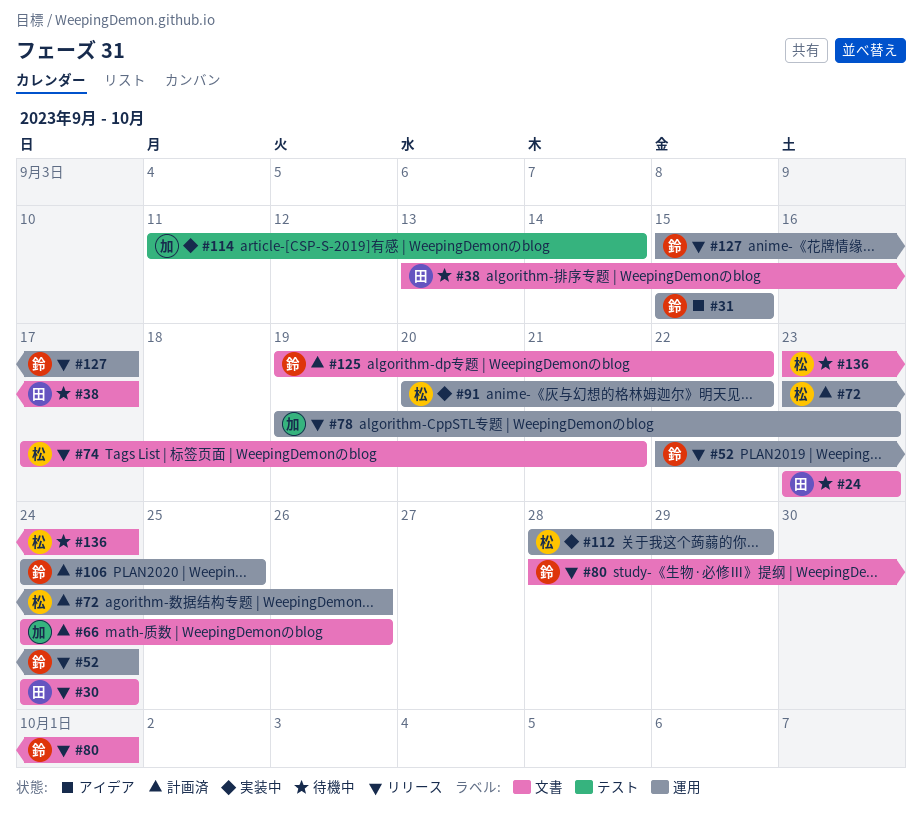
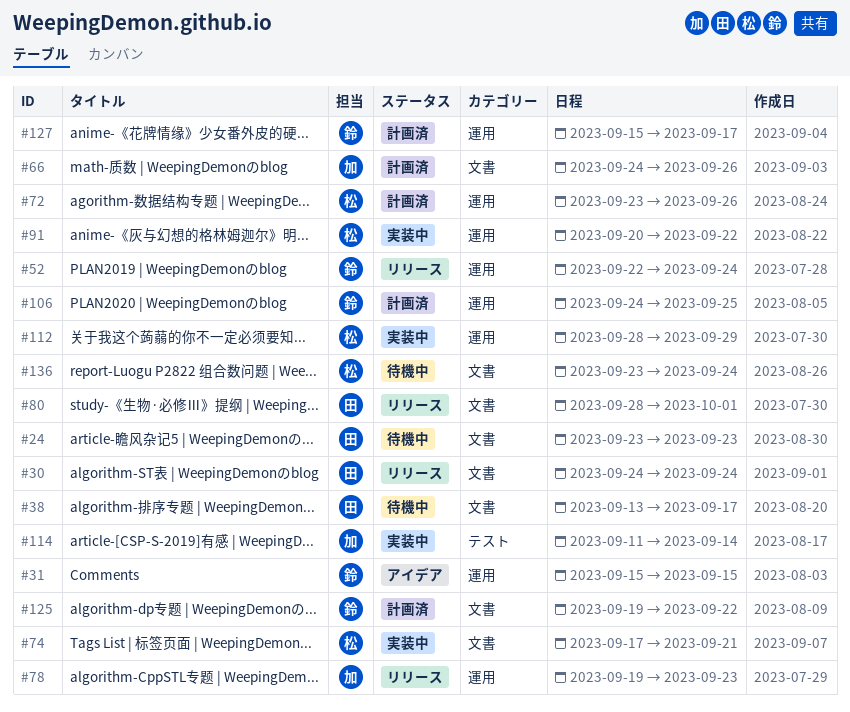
#74, status: リリース -> 実装中
#80, owner: 鈴 -> 田
#127, status: リリース -> 計画済

